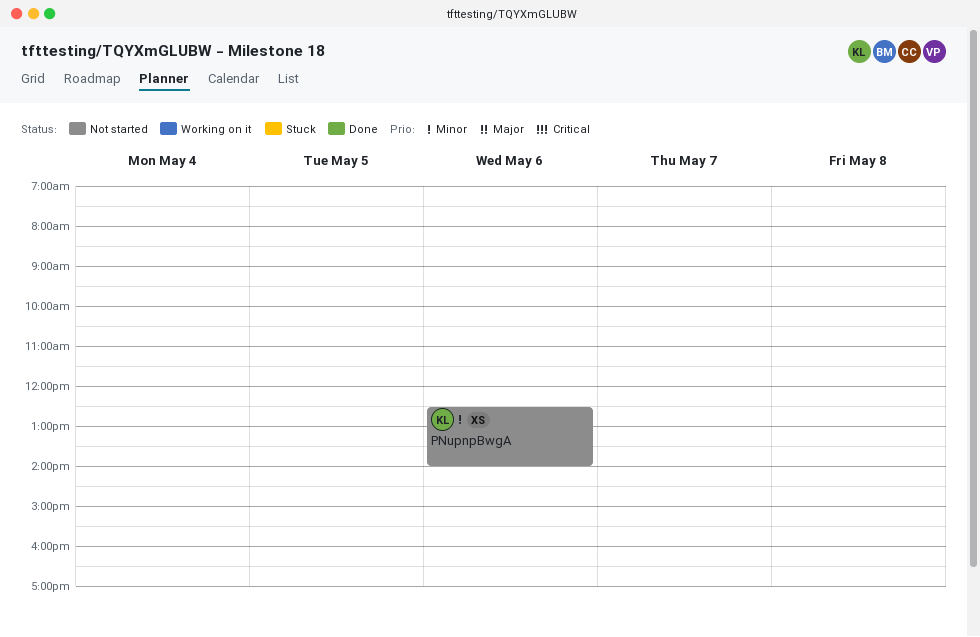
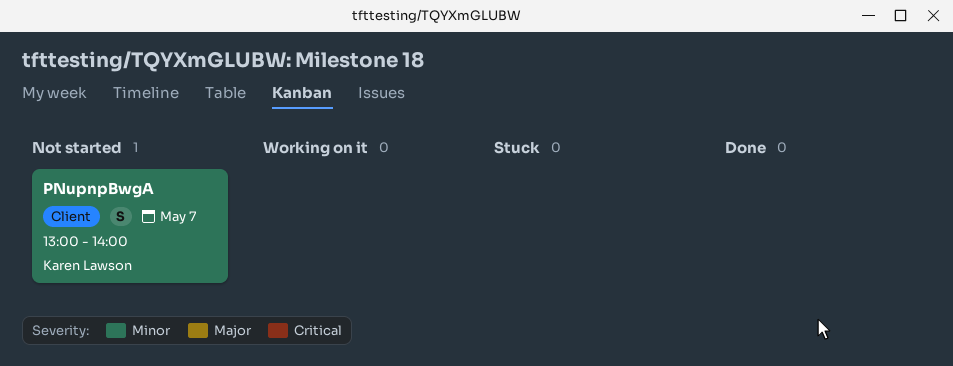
PNupnpBwgA, estimate: XS -> S
PNupnpBwgA, day: May 6 -> May 7
PNupnpBwgA, begins: 12:30 -> 13:00

